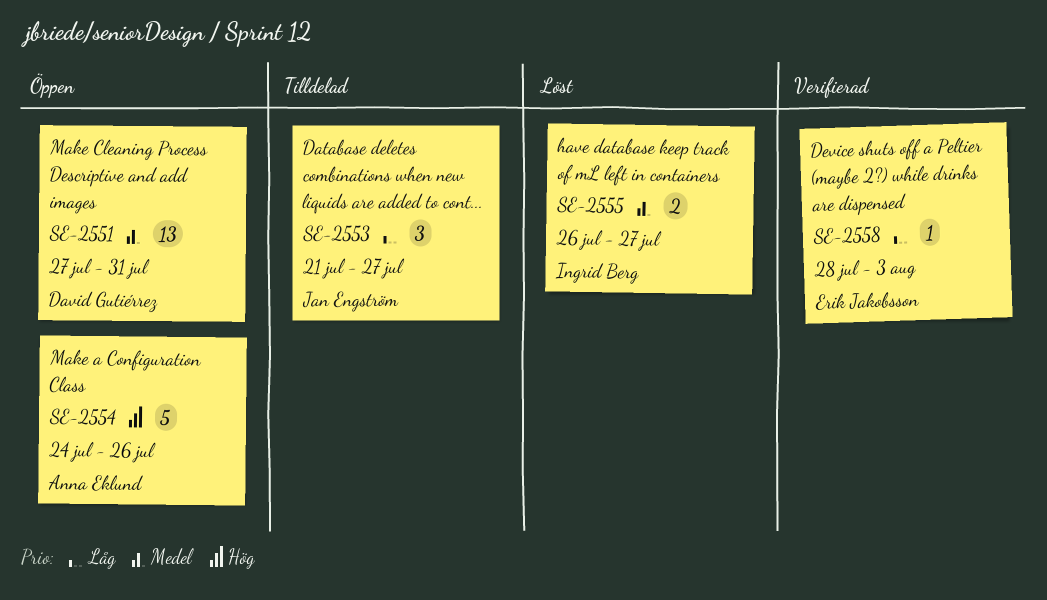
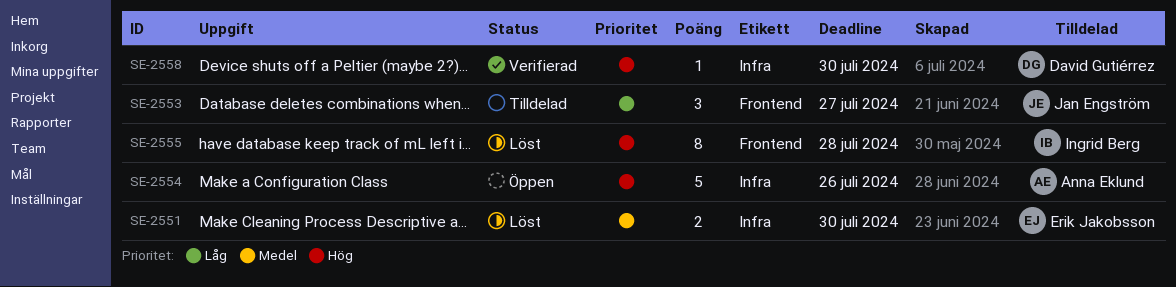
SE-2551, status: Öppen -> Löst
SE-2551, owner: David Gutiérrez -> Erik Jakobsson
SE-2551, estimate: 13 -> 2
SE-2551, due: Jul 31 -> Jul 30
SE-2555, priority: Medel -> Hög
SE-2555, estimate: 2 -> 8
SE-2555, due: Jul 27 -> Jul 28
SE-2558, owner: Erik Jakobsson -> David Gutiérrez
SE-2558, priority: Låg -> Hög
SE-2558, due: Aug 3 -> Jul 30

